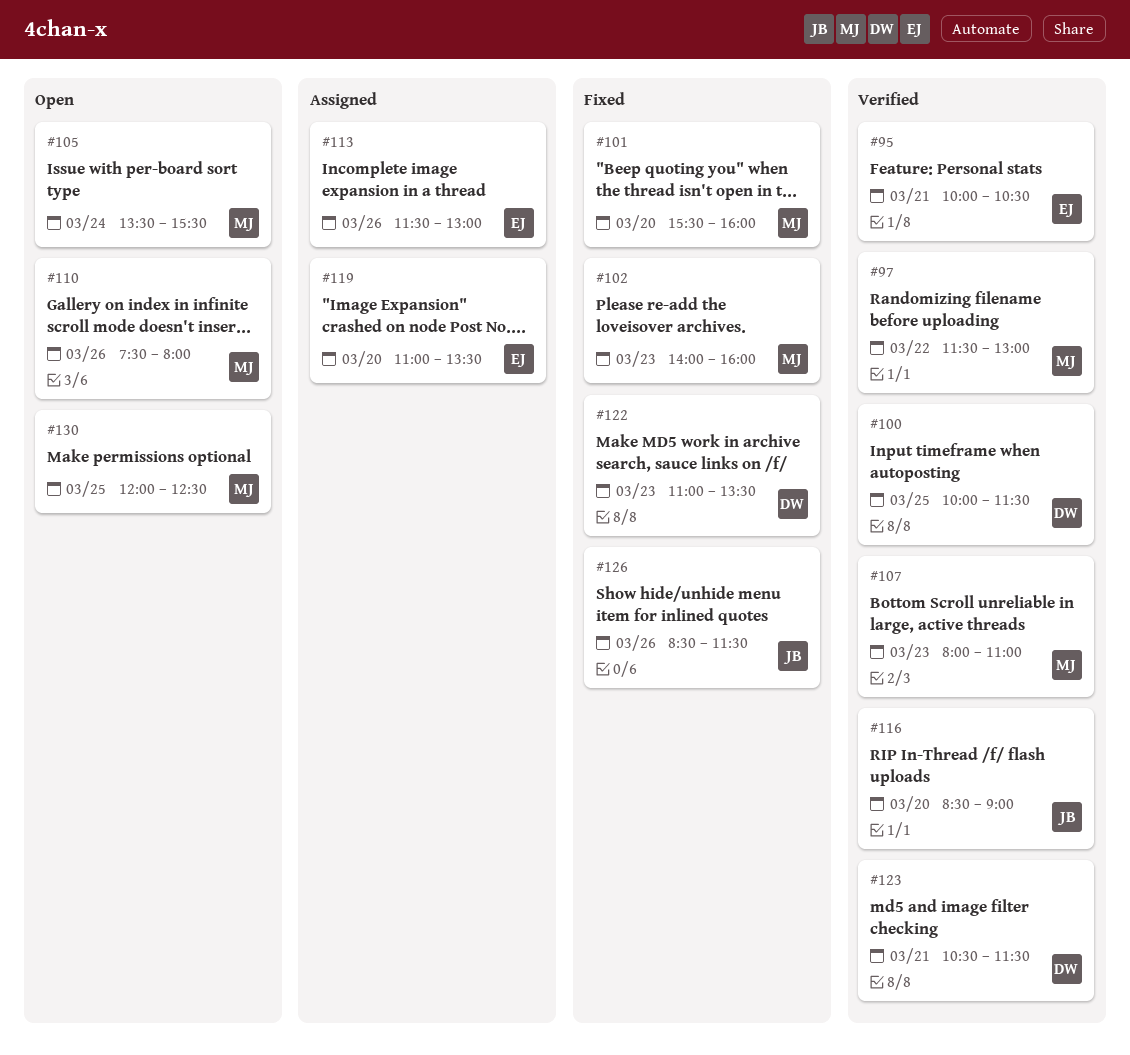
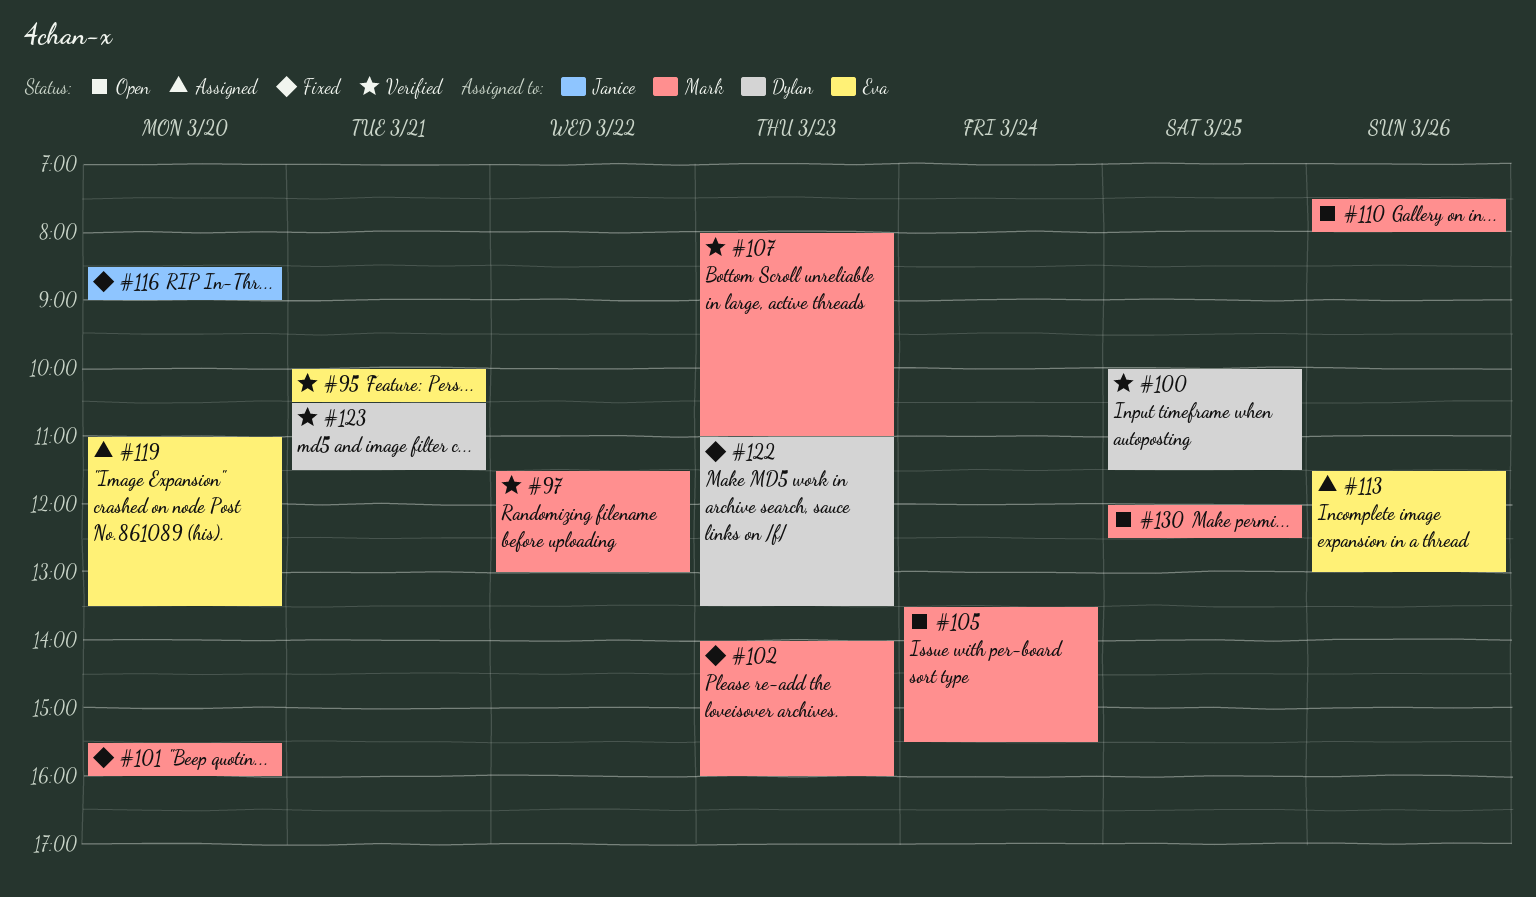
#116, status: Verified -> Fixed
#126: present -> none

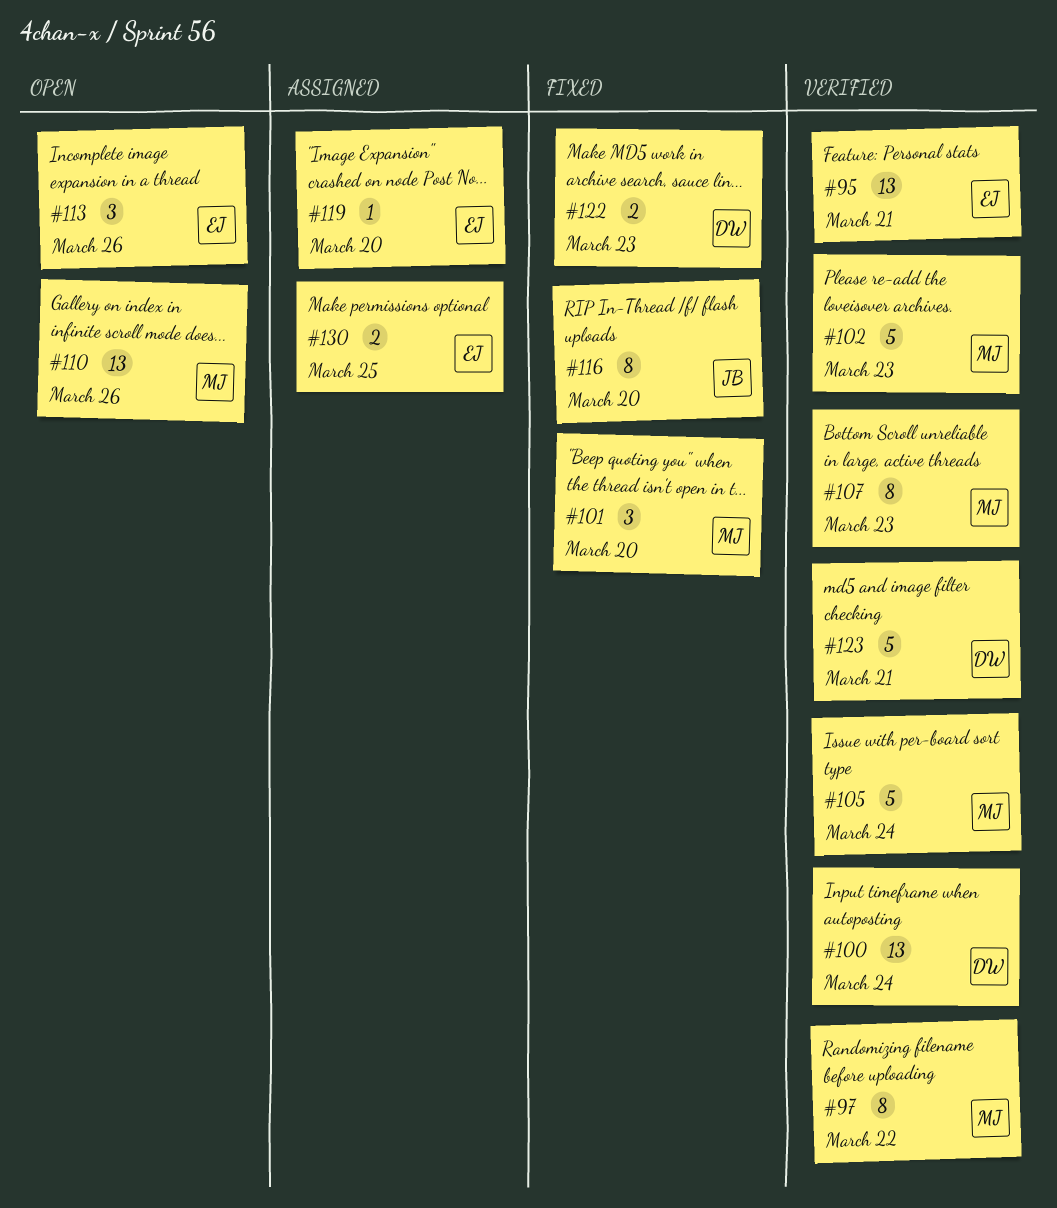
#100, day: Mar 25 -> Mar 24
#102, status: Fixed -> Verified
#105, status: Open -> Verified
#113, status: Assigned -> Open
#130, status: Open -> Assigned
#130, owner: Mark -> Eva

